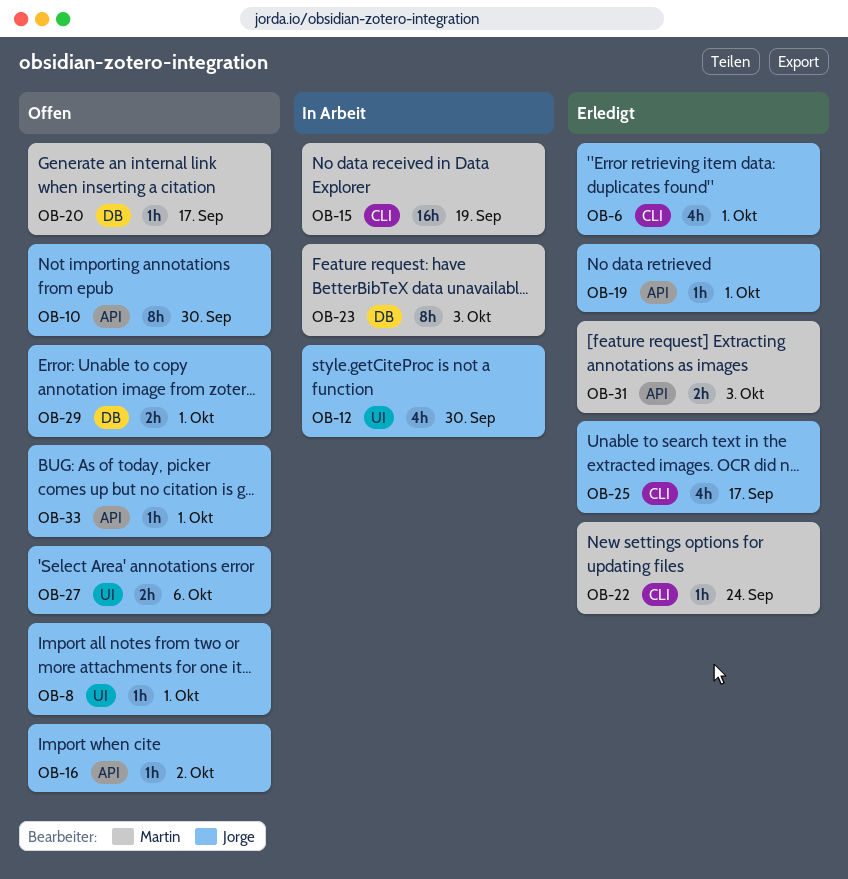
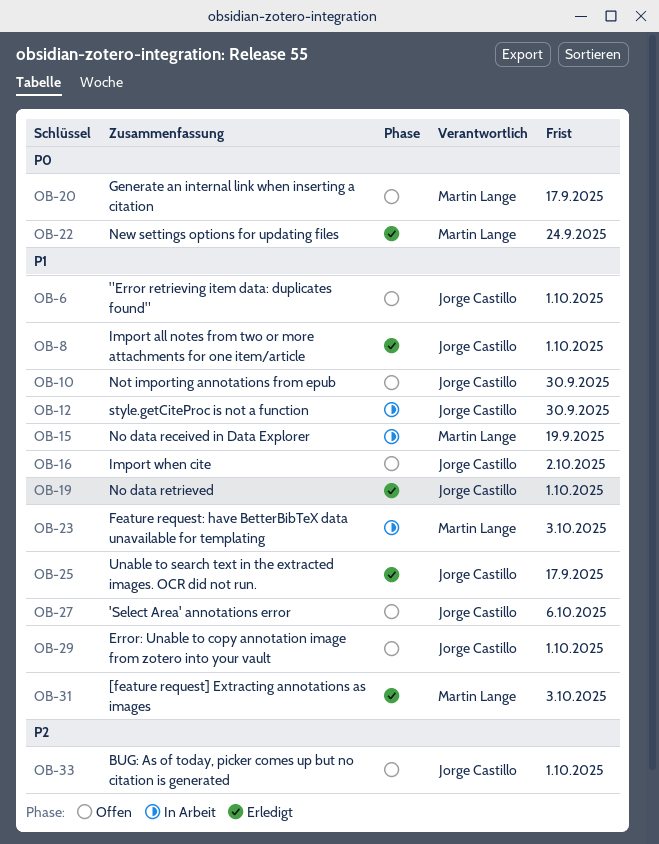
OB-6, status: Erledigt -> Offen
OB-8, status: Offen -> Erledigt

